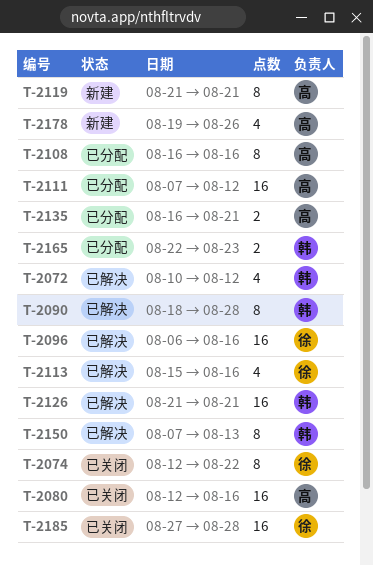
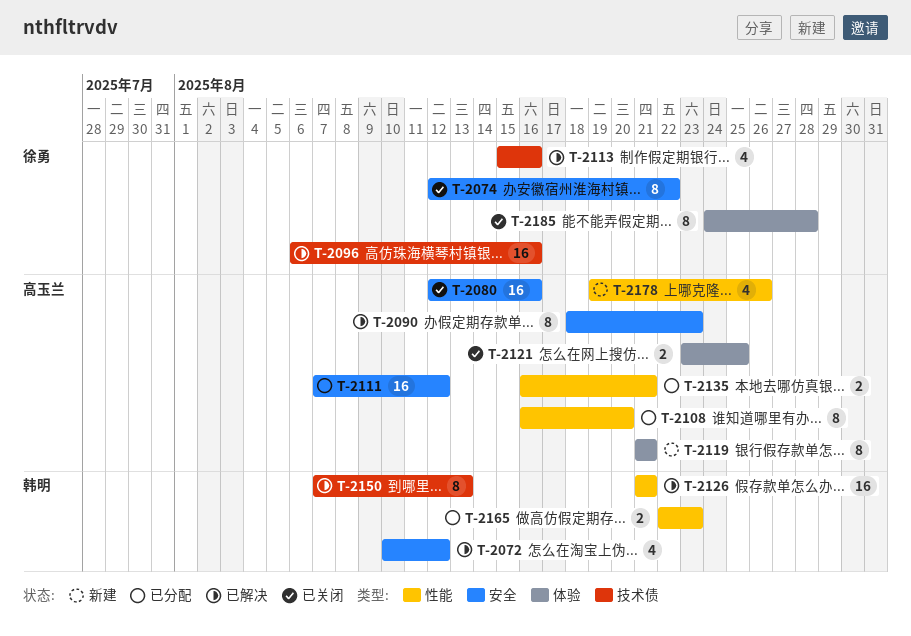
T-2090, owner: 韩明 -> 高玉兰
T-2090, due: Aug 28 -> Aug 23
T-2108, due: Aug 16 -> Aug 20
T-2121: none -> present
T-2185, estimate: 16 -> 8
T-2185, start: Aug 27 -> Aug 24

